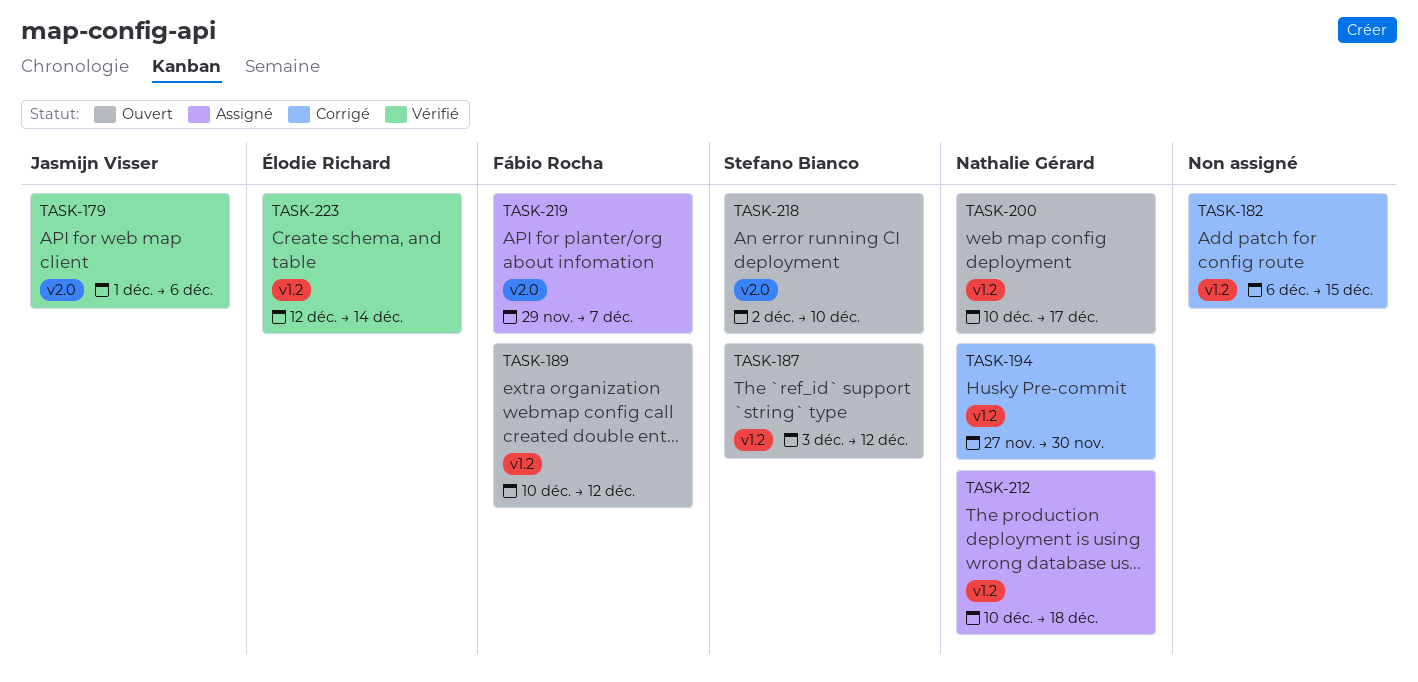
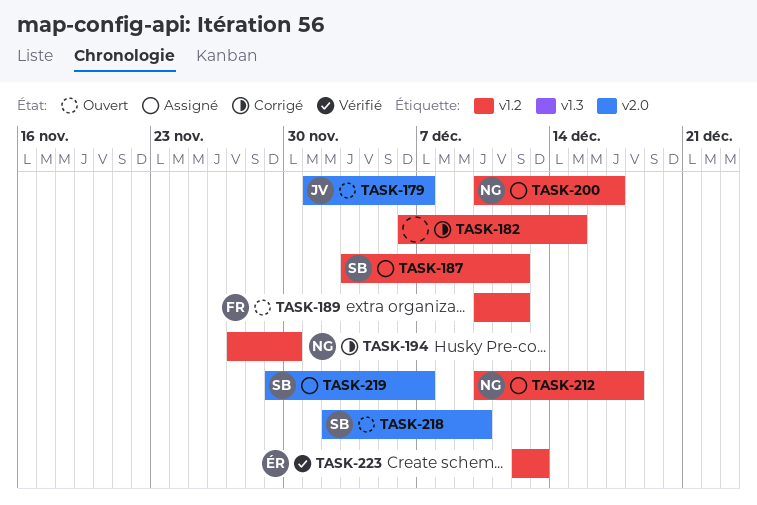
TASK-179, status: Vérifié -> Ouvert
TASK-179, due: Dec 6 -> Dec 7
TASK-187, status: Ouvert -> Assigné
TASK-200, status: Ouvert -> Assigné
TASK-219, owner: Fábio Rocha -> Stefano Bianco
TASK-223, due: Dec 14 -> Dec 13

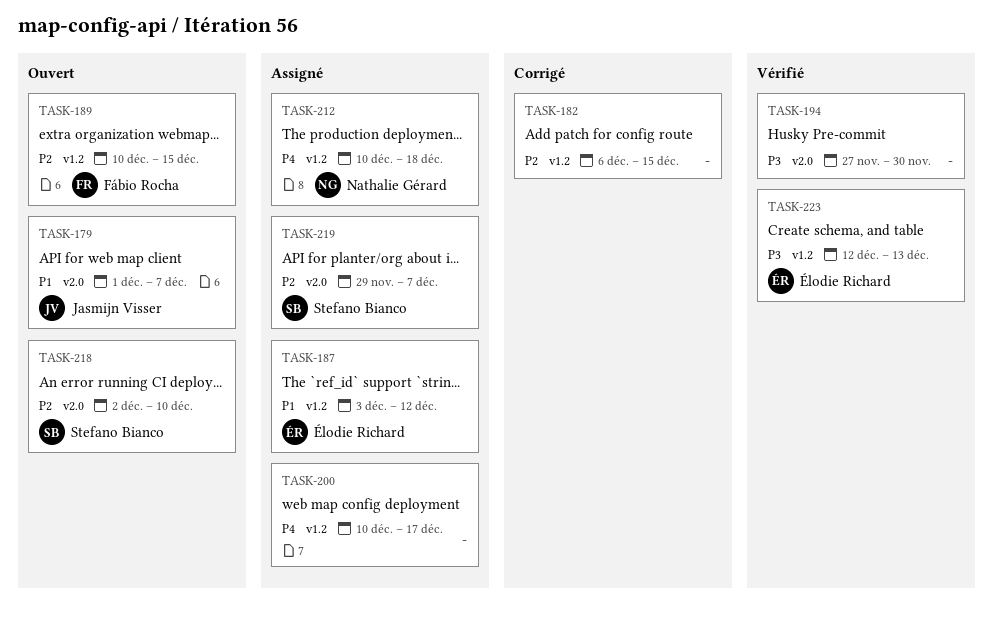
TASK-187, owner: Stefano Bianco -> Élodie Richard
TASK-189, due: Dec 12 -> Dec 15
TASK-194, status: Corrigé -> Vérifié
TASK-194, owner: Nathalie Gérard -> none
TASK-194, label: v1.2 -> v2.0
TASK-200, owner: Nathalie Gérard -> none

